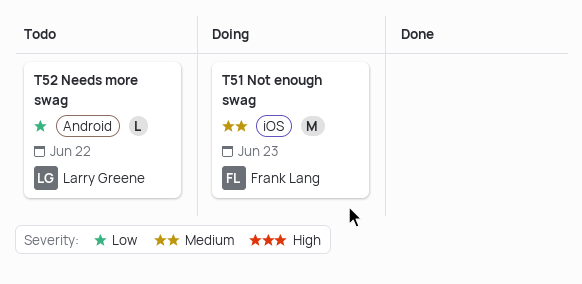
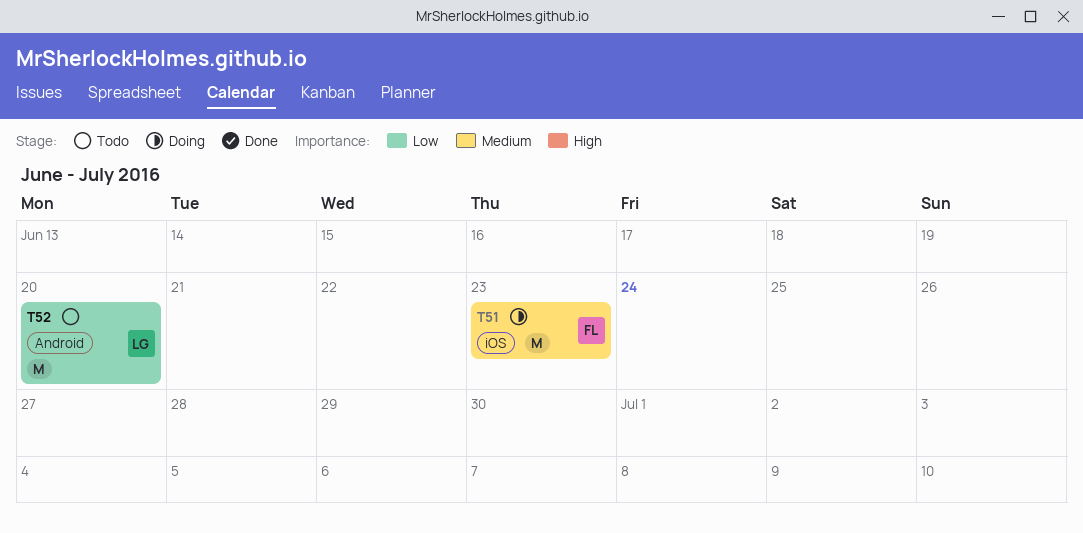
T52, estimate: L -> M
T52, due: Jun 22 -> Jun 20

